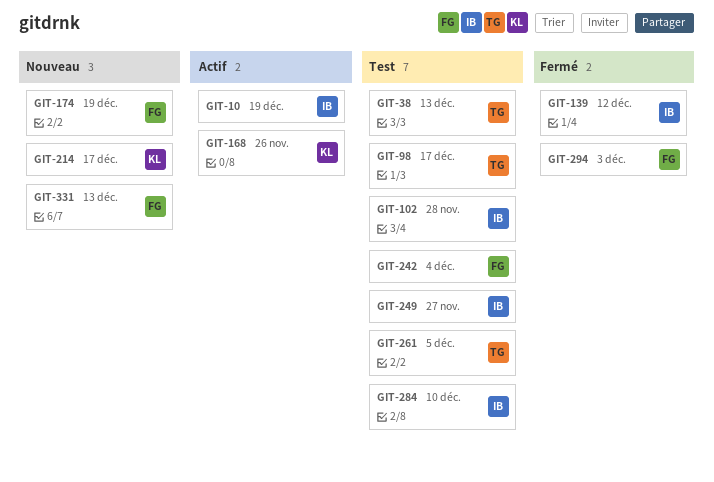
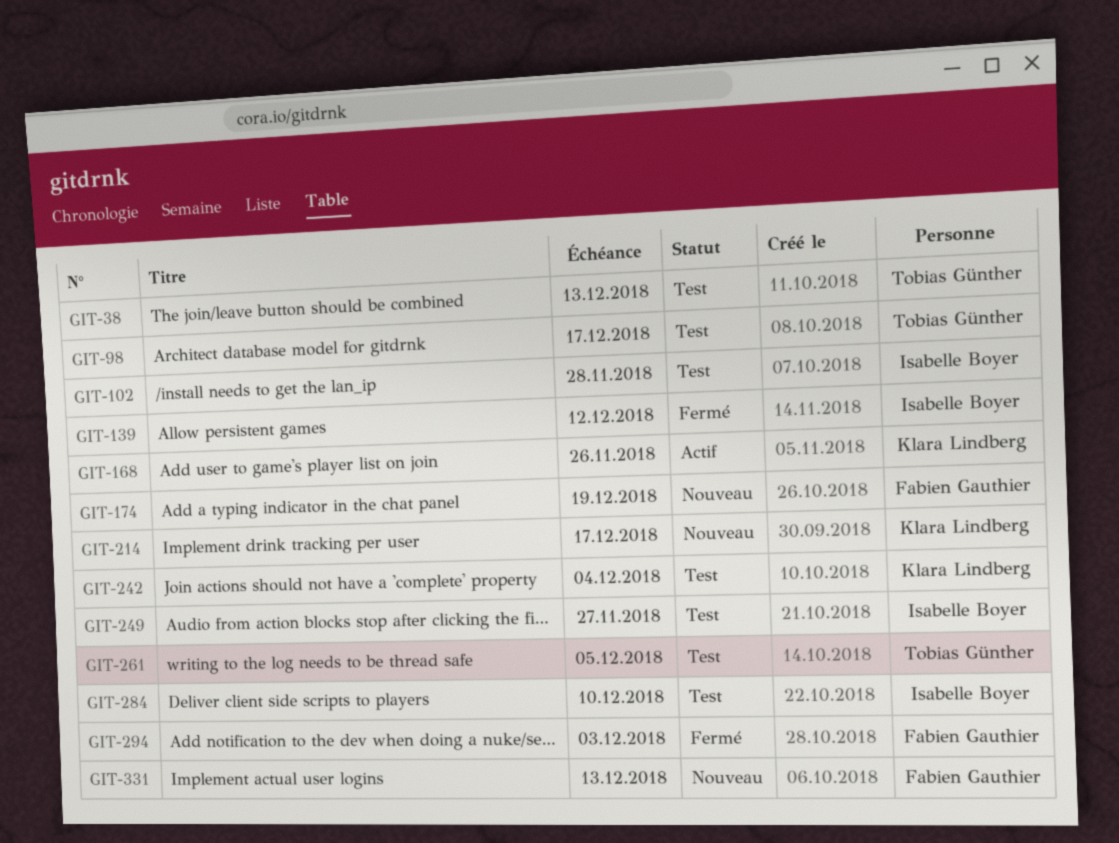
GIT-10: present -> none
GIT-242, owner: Fabien Gauthier -> Klara Lindberg

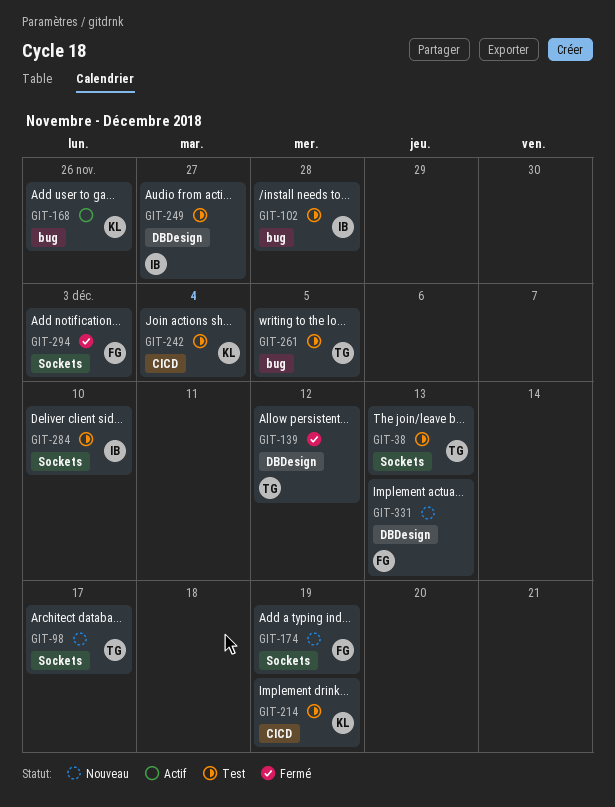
GIT-98, status: Test -> Nouveau
GIT-139, owner: Isabelle Boyer -> Tobias Günther
GIT-214, status: Nouveau -> Test
GIT-214, due: Dec 17 -> Dec 19

